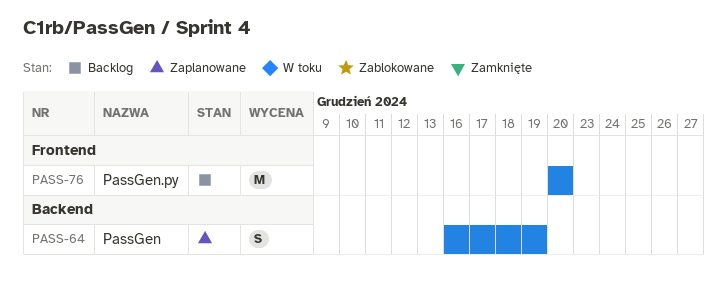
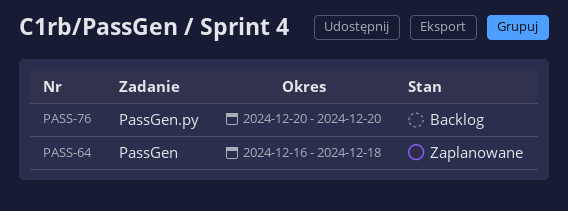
PASS-64, due: Dec 19 -> Dec 18

